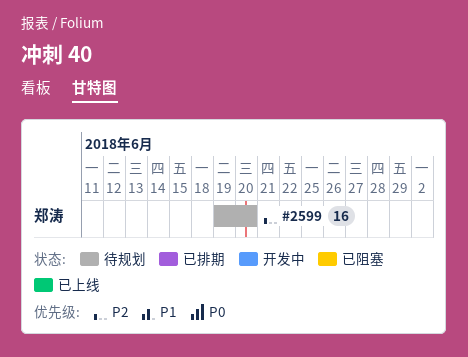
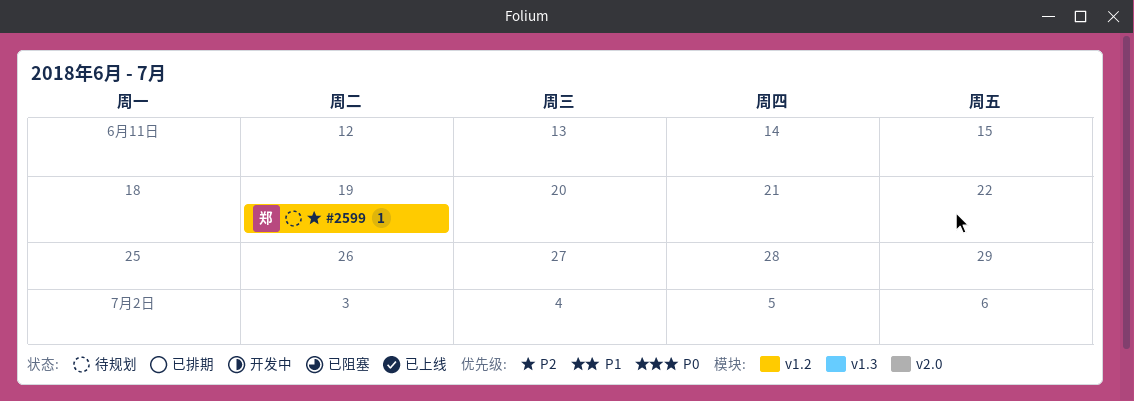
#2599, estimate: 16 -> 1
#2599, due: Jun 20 -> Jun 19

